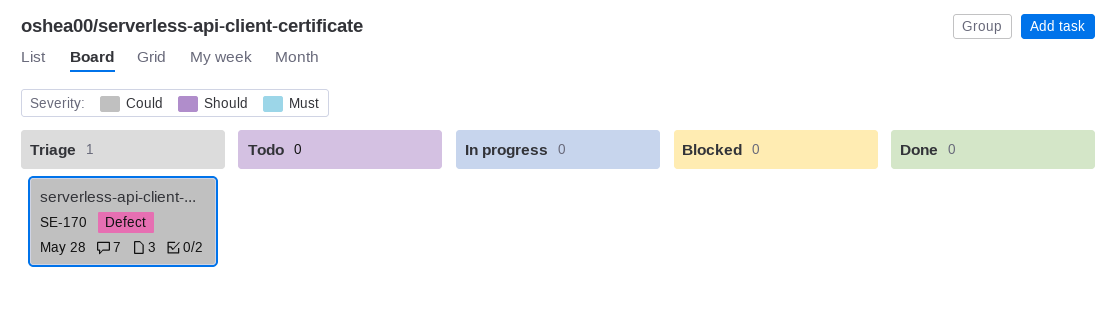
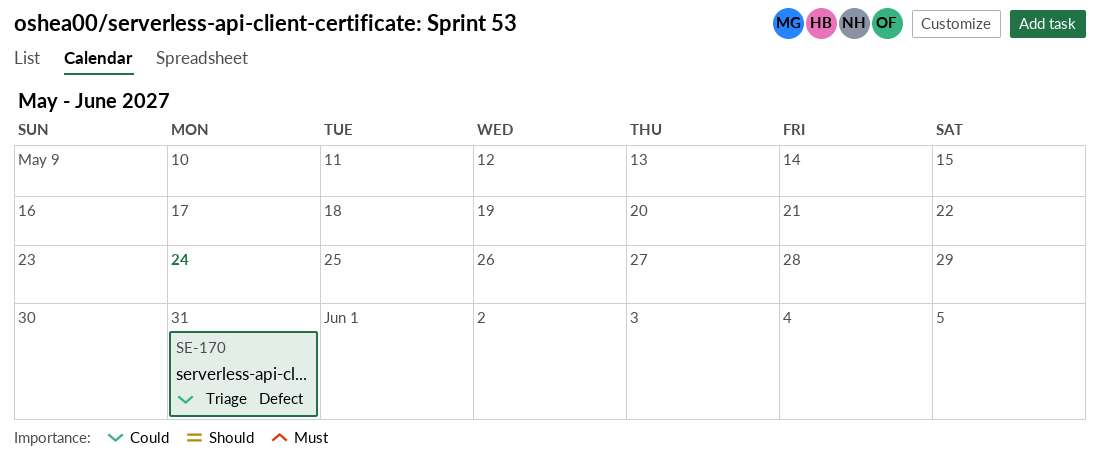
SE-170, due: May 28 -> May 31

